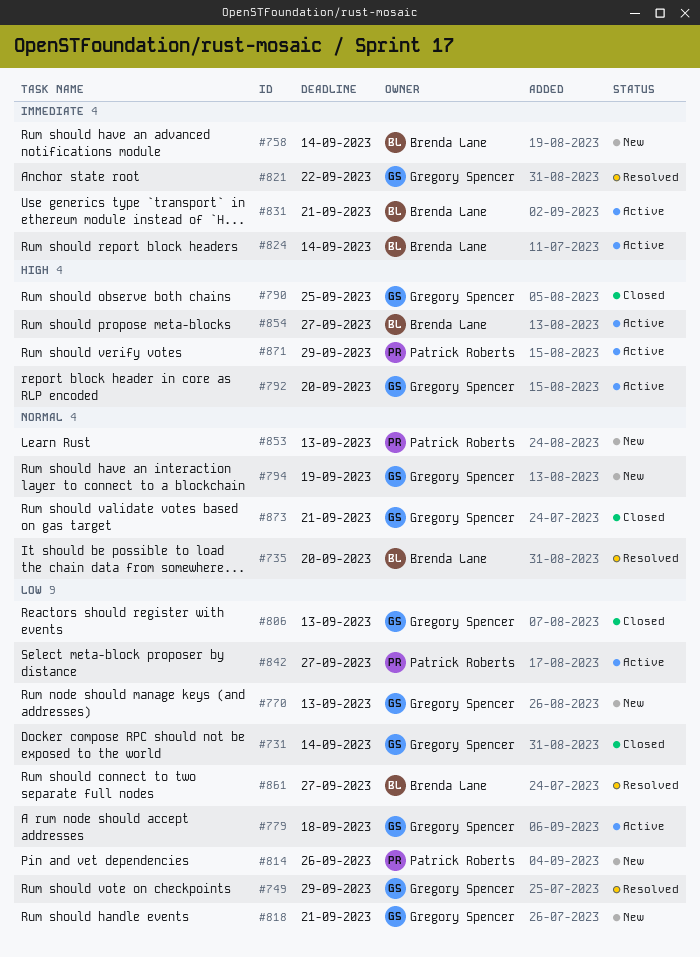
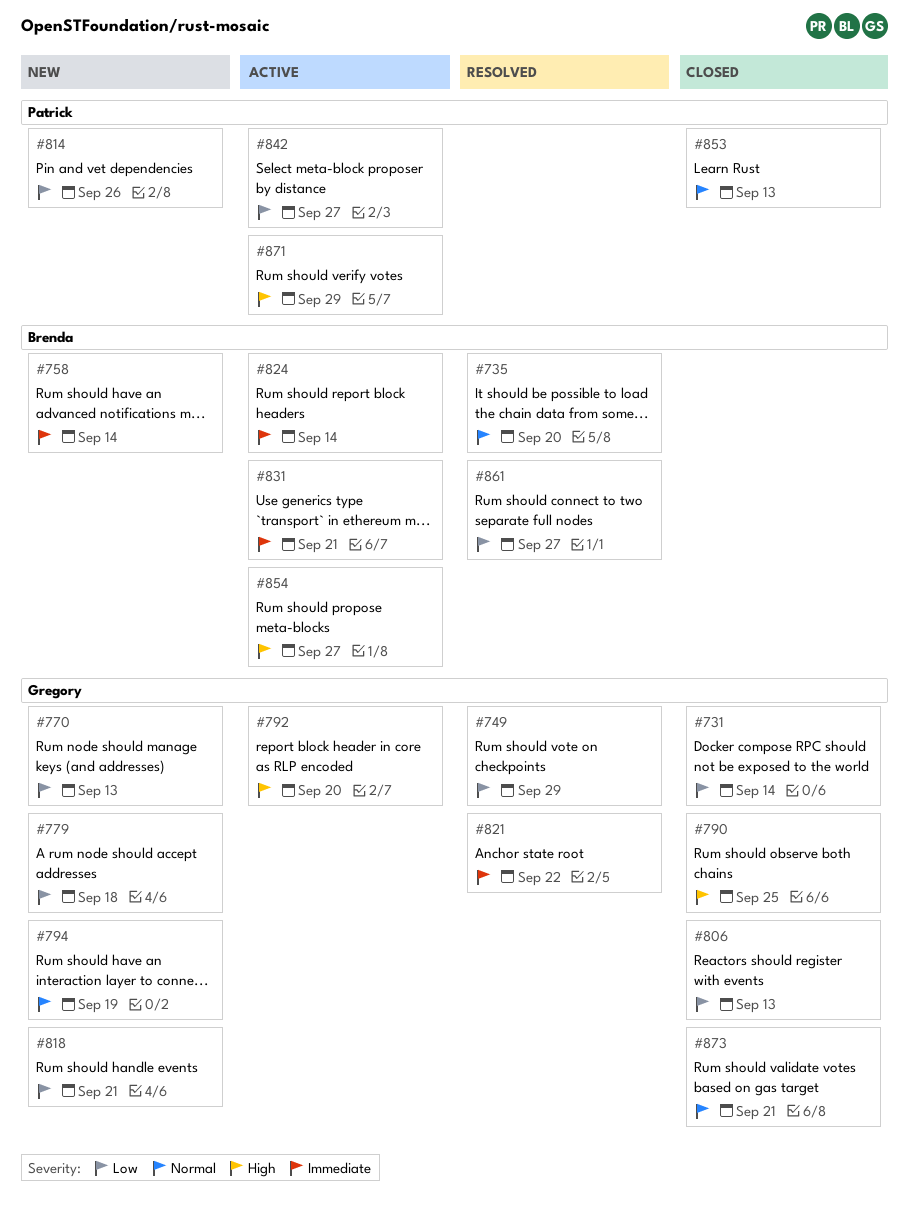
#779, status: Active -> New
#853, status: New -> Closed

